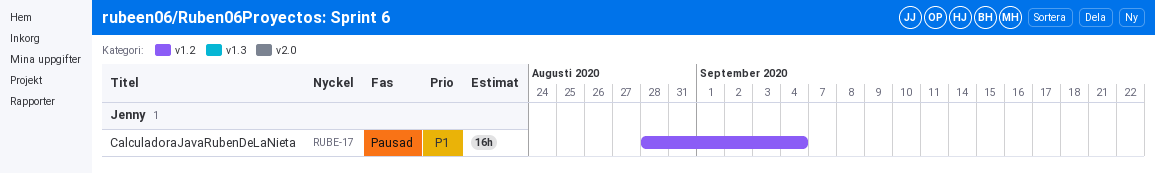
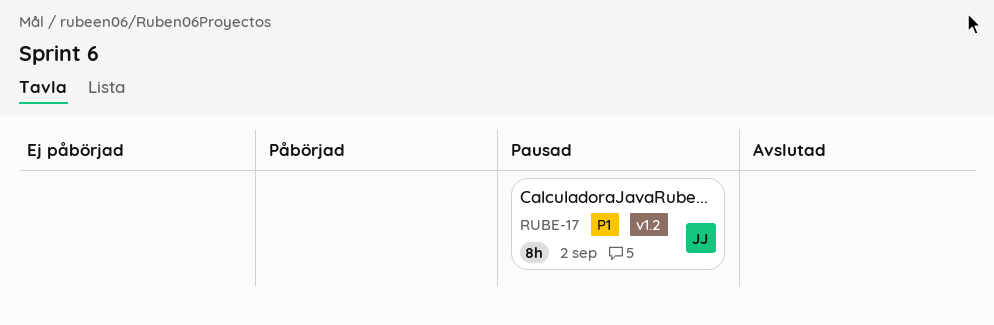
RUBE-17, estimate: 16h -> 8h
RUBE-17, due: Sep 4 -> Sep 2

